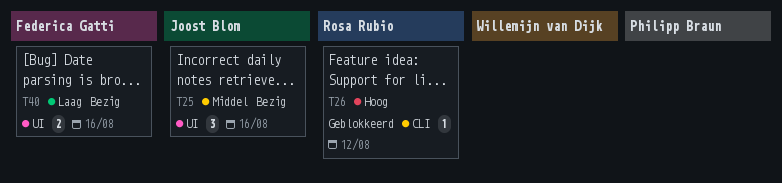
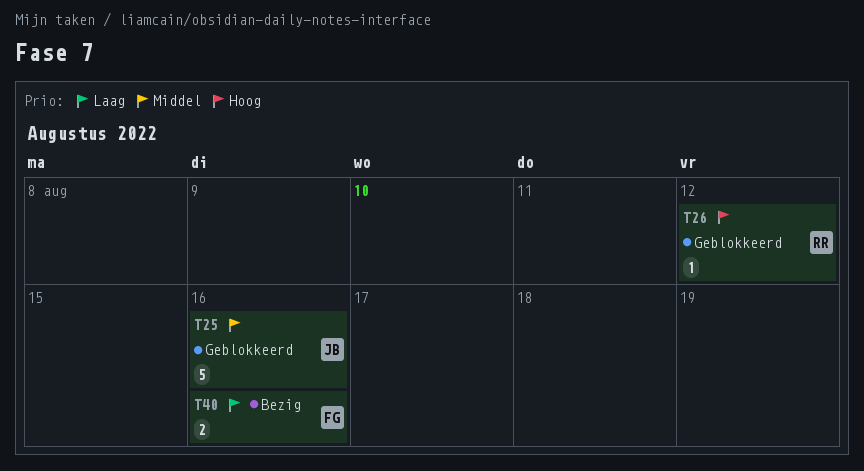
T25, status: Bezig -> Geblokkeerd
T25, estimate: 3 -> 5

